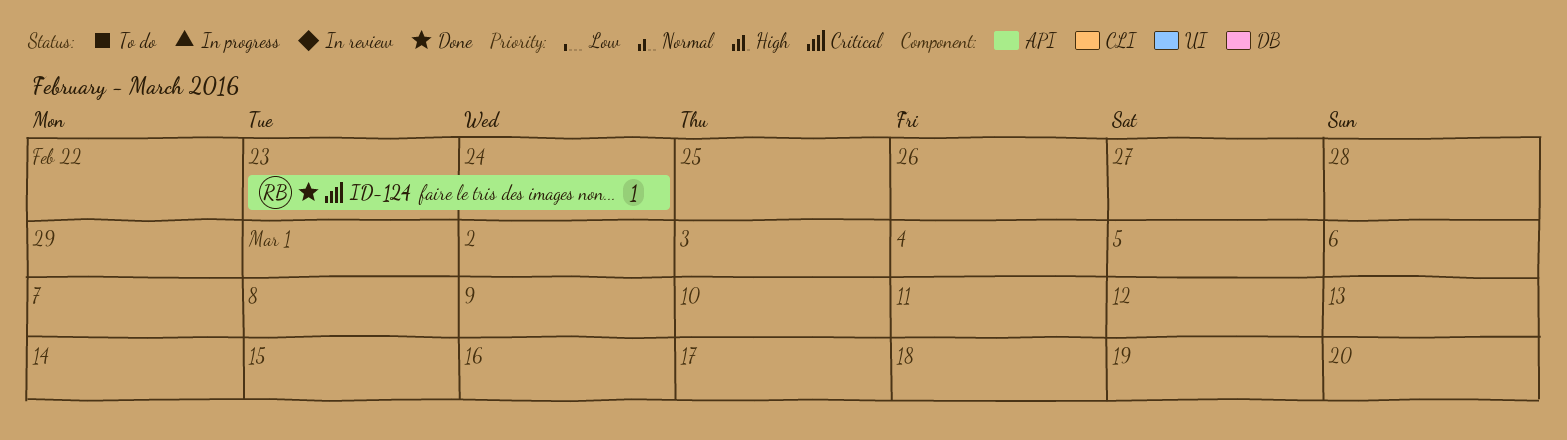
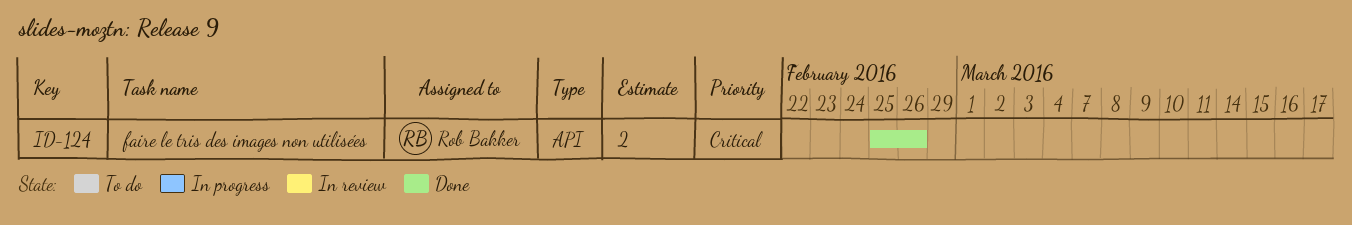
ID-124, estimate: 1 -> 2
ID-124, start: Feb 23 -> Feb 25
ID-124, due: Feb 24 -> Feb 26

